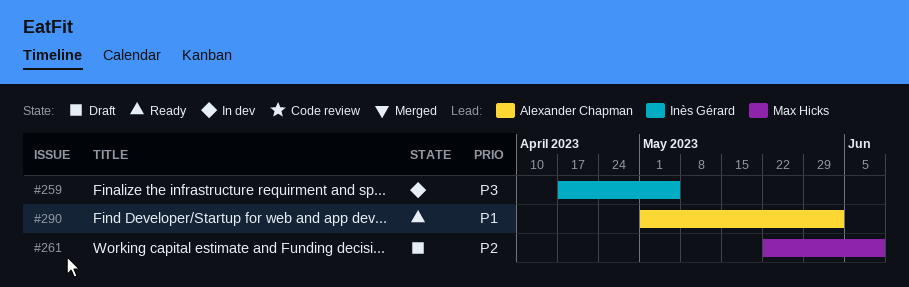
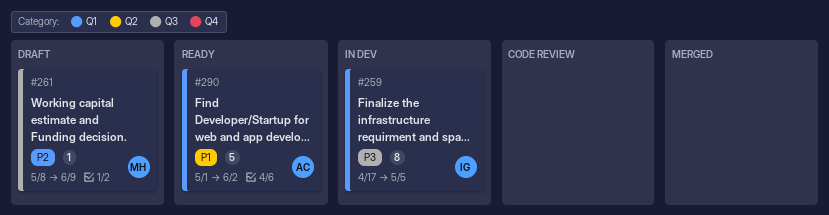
#261, start: May 22 -> May 8

